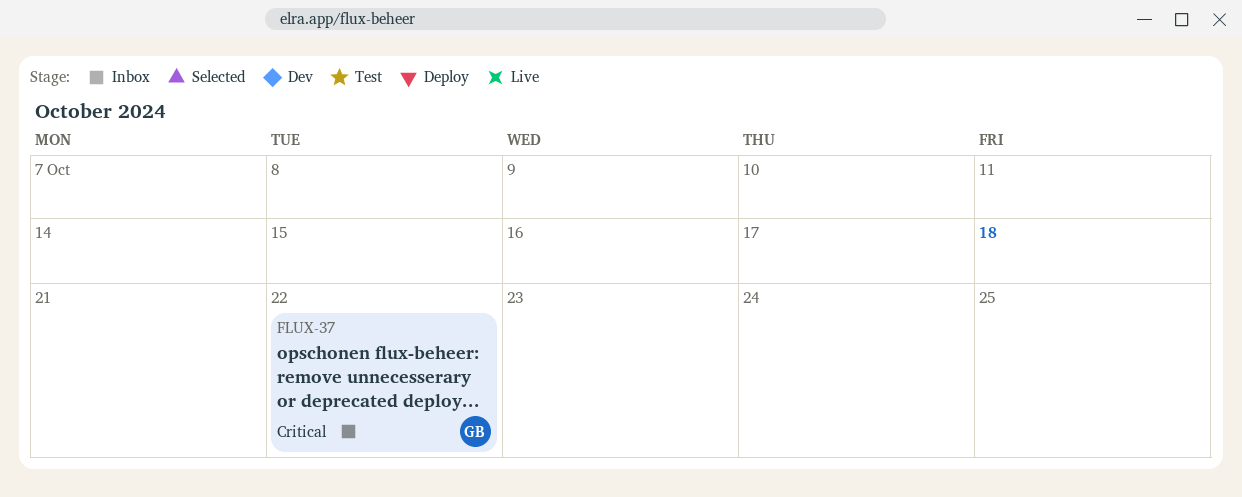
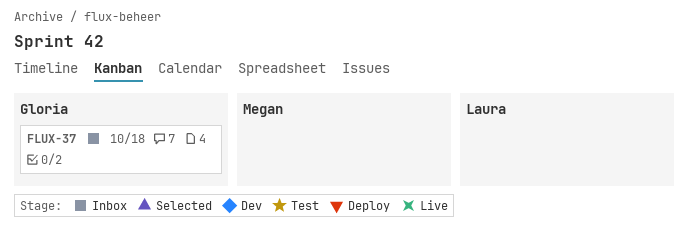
FLUX-37, due: Oct 22 -> Oct 18

